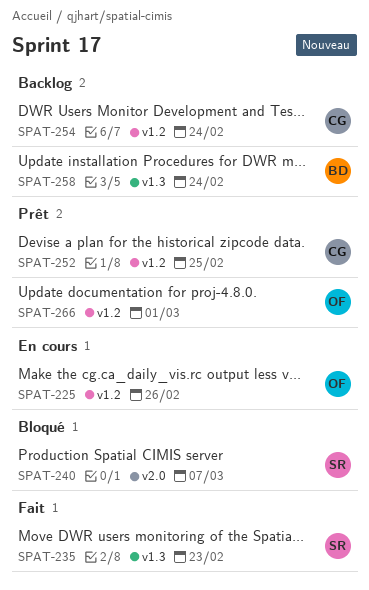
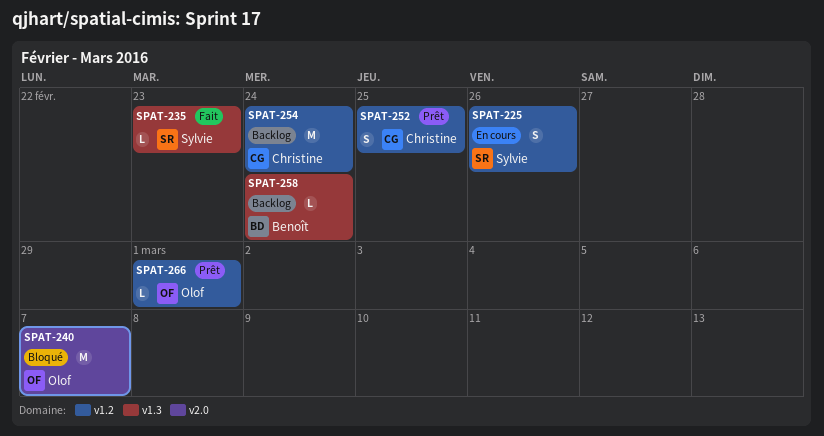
SPAT-225, owner: Olof -> Sylvie
SPAT-240, owner: Sylvie -> Olof

